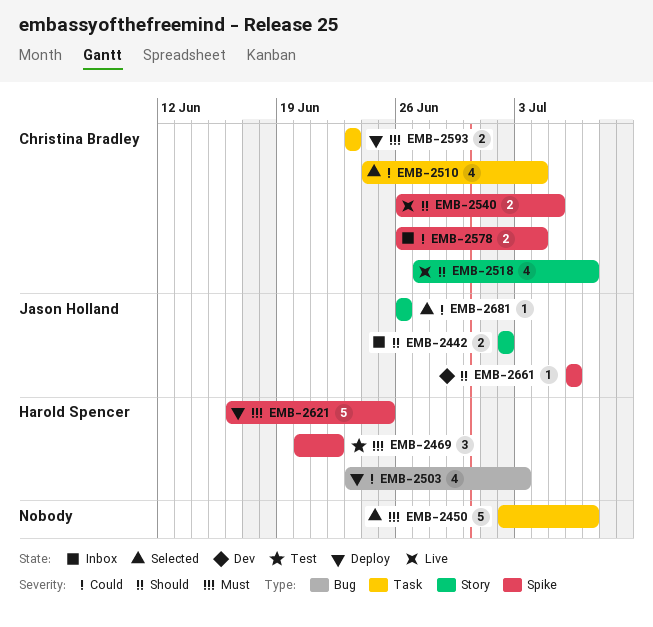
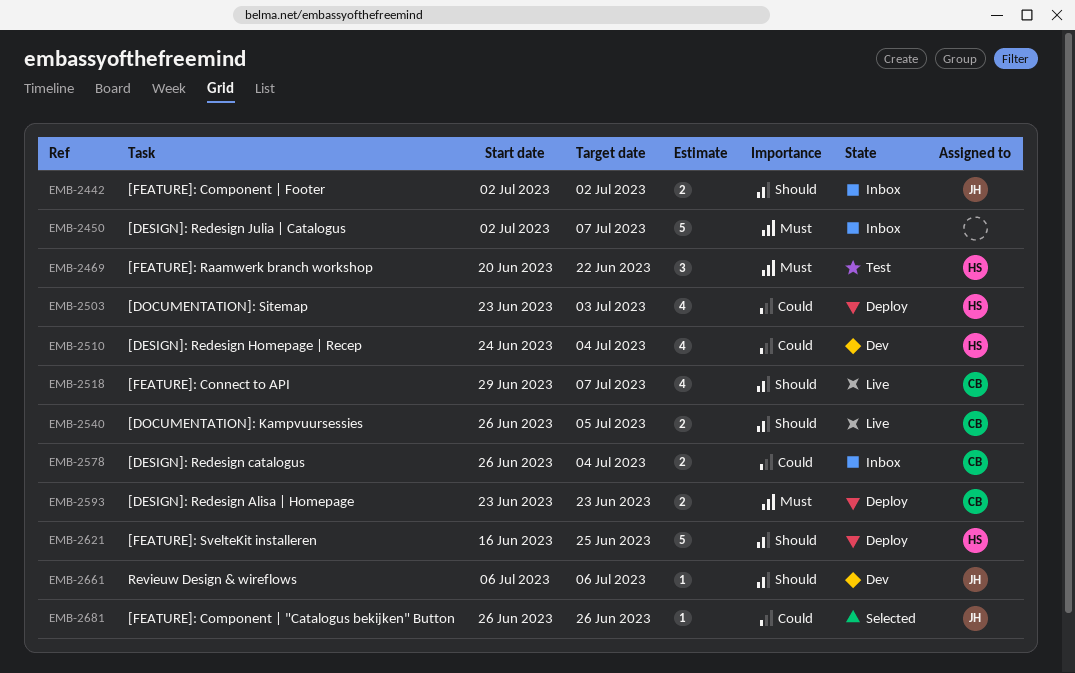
EMB-2450, status: Selected -> Inbox
EMB-2510, status: Selected -> Dev
EMB-2510, owner: Christina Bradley -> Harold Spencer
EMB-2518, start: Jun 27 -> Jun 29
EMB-2621, priority: Must -> Should

